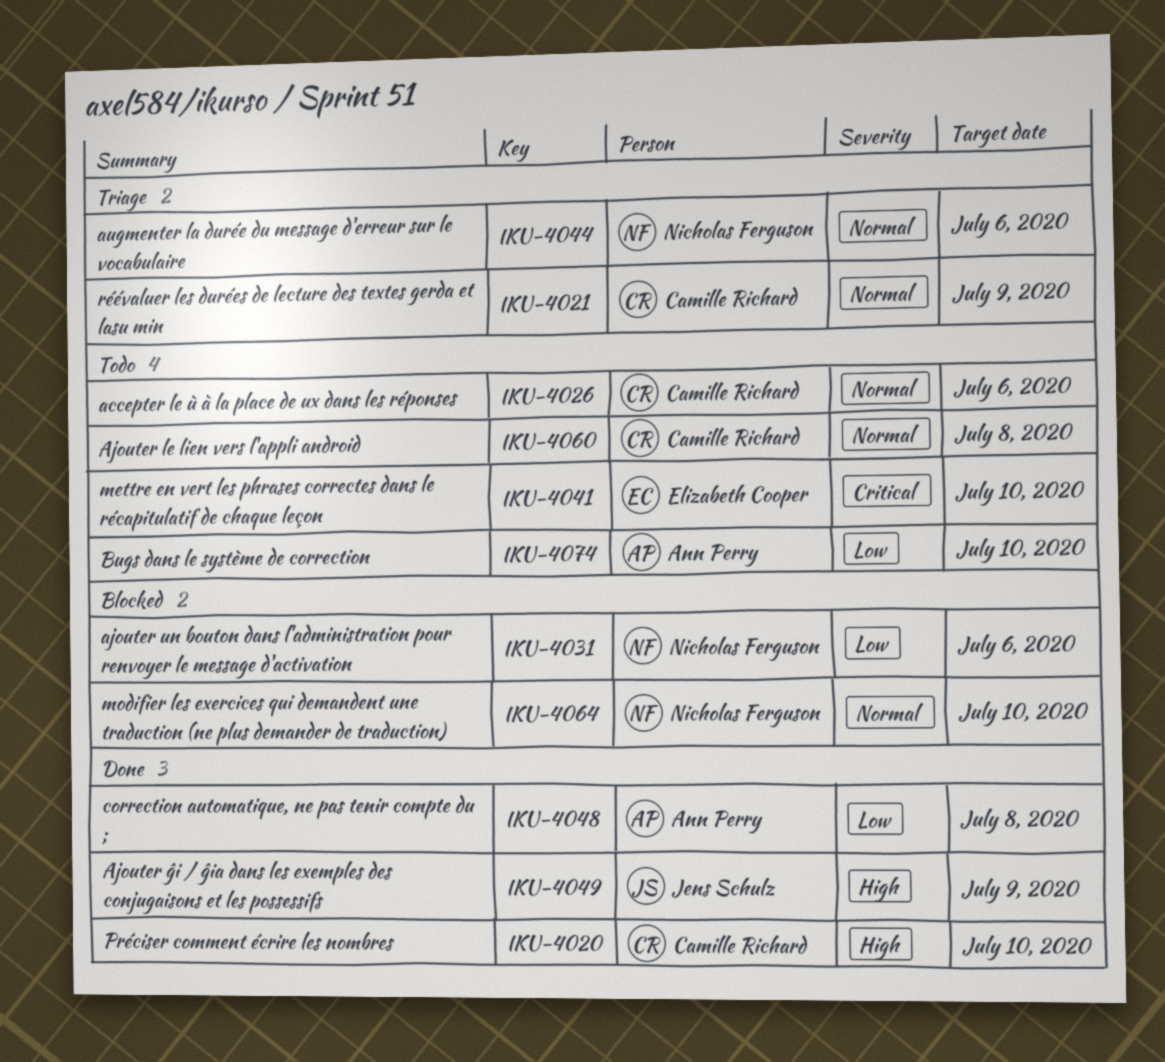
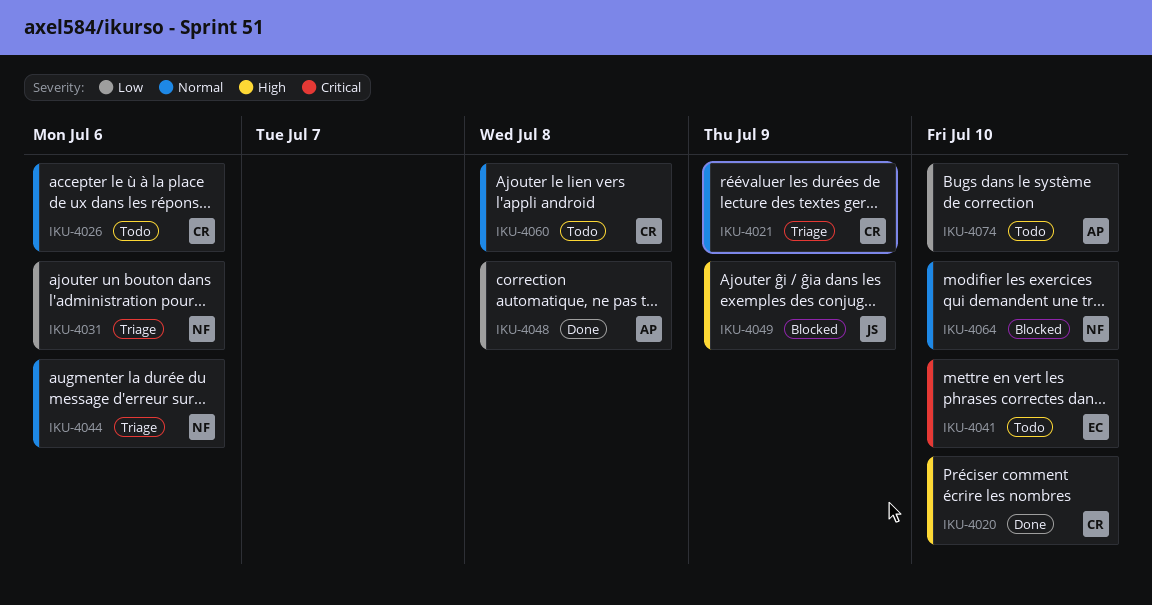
IKU-4031, status: Blocked -> Triage
IKU-4049, status: Done -> Blocked

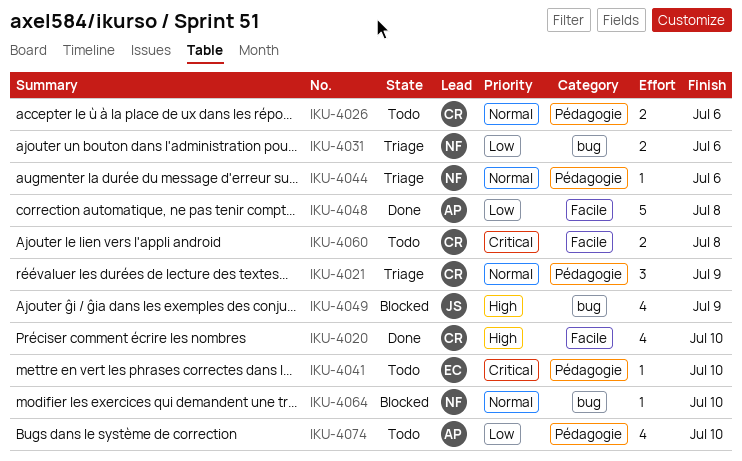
IKU-4060, priority: Normal -> Critical

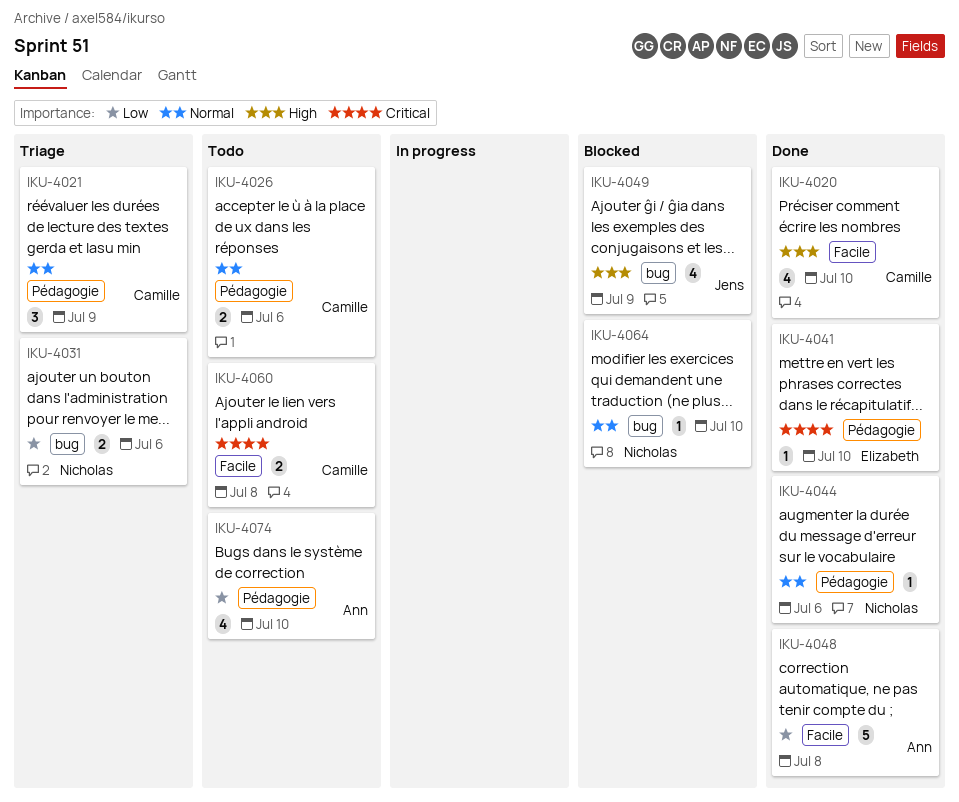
IKU-4041, status: Todo -> Done
IKU-4044, status: Triage -> Done

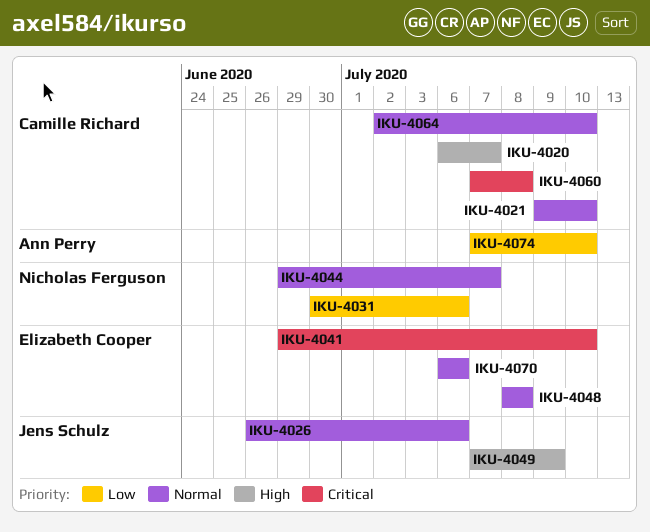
IKU-4020, due: Jul 10 -> Jul 7
IKU-4021, due: Jul 9 -> Jul 10
IKU-4026, owner: Camille Richard -> Jens Schulz
IKU-4044, due: Jul 6 -> Jul 7
IKU-4048, owner: Ann Perry -> Elizabeth Cooper
IKU-4048, priority: Low -> Normal
IKU-4064, owner: Nicholas Ferguson -> Camille Richard
IKU-4070: none -> present

